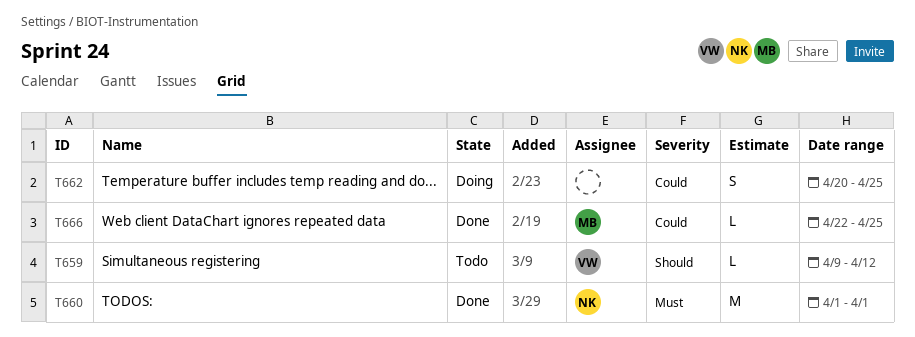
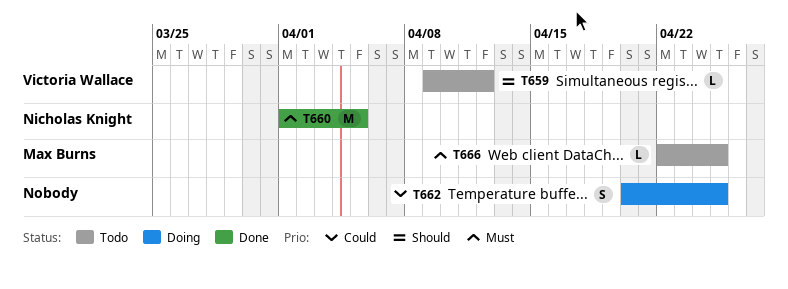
T660, due: Apr 1 -> Apr 5
T666, status: Done -> Todo
T666, priority: Could -> Must

